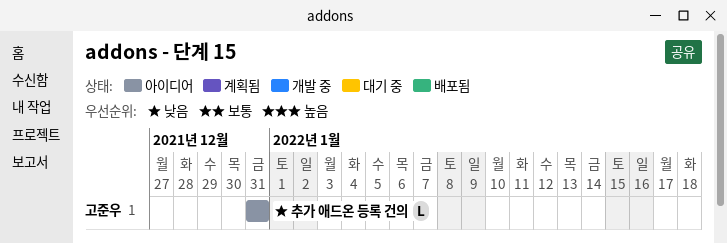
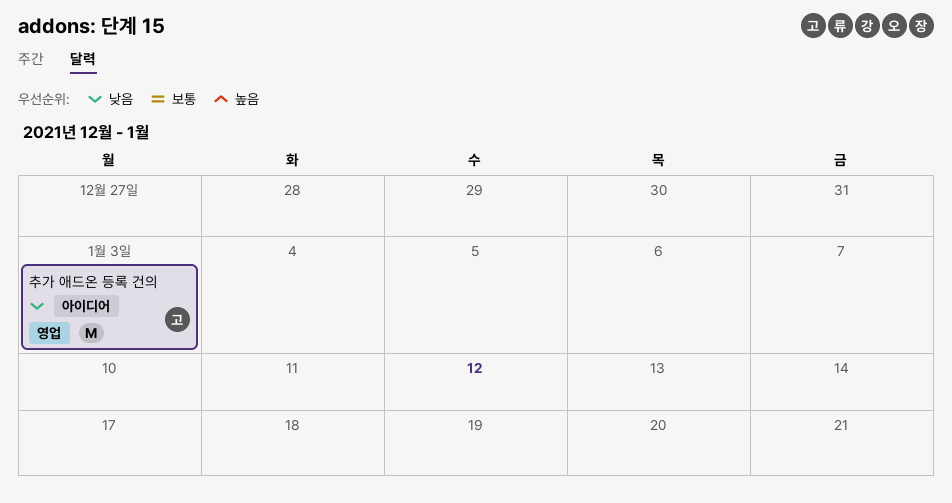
추가 애드온 등록 건의, estimate: L -> M
추가 애드온 등록 건의, due: Dec 31 -> Jan 3

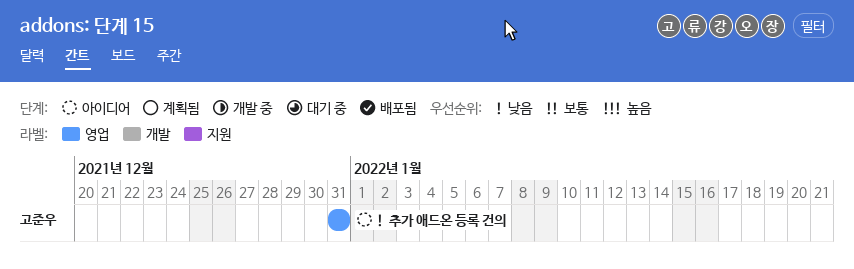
추가 애드온 등록 건의, due: Jan 3 -> Dec 31

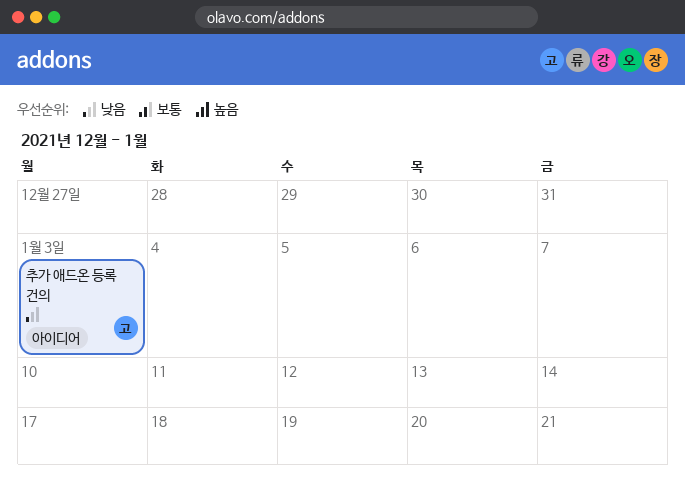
추가 애드온 등록 건의, due: Dec 31 -> Jan 3

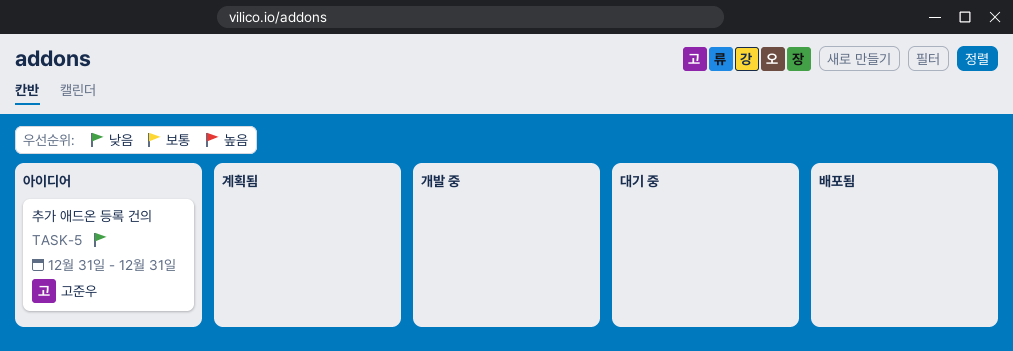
추가 애드온 등록 건의, due: Jan 3 -> Dec 31

